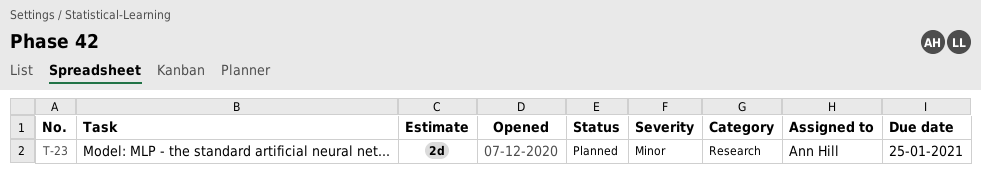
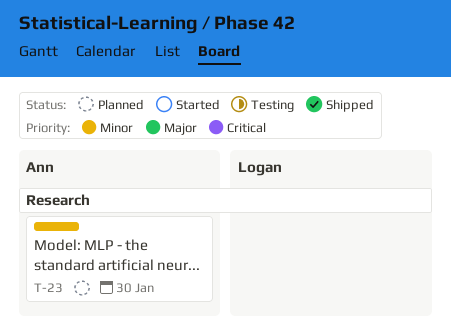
T-23, due: Jan 25 -> Jan 30

